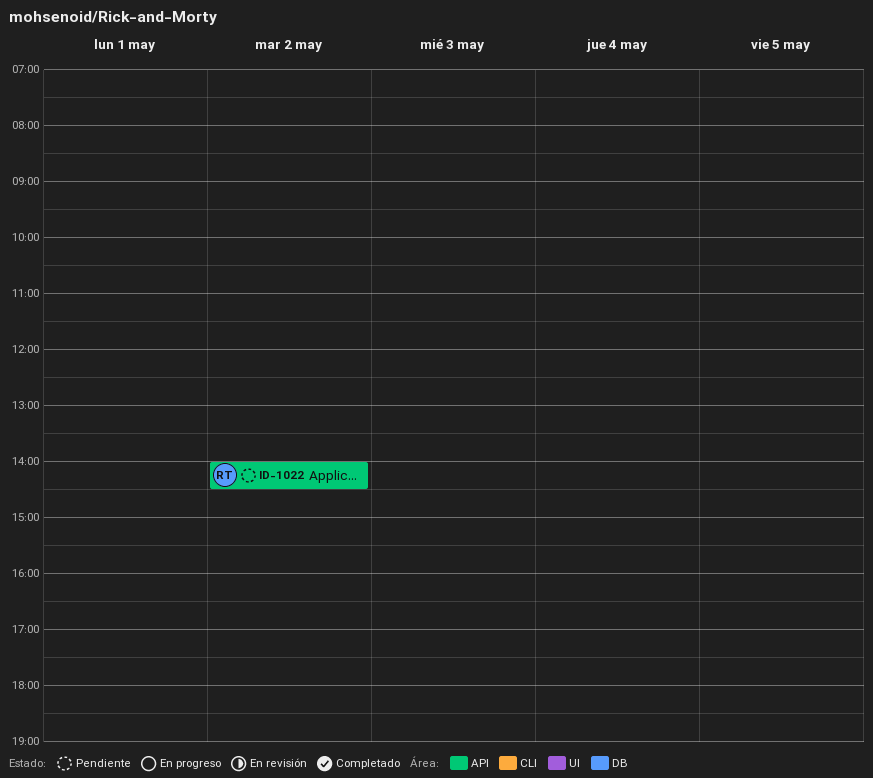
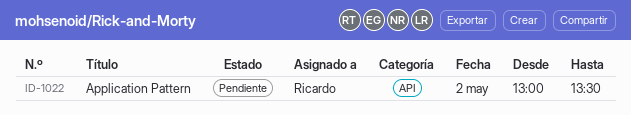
ID-1022, begins: 14:00 -> 13:00
ID-1022, ends: 14:30 -> 13:30

